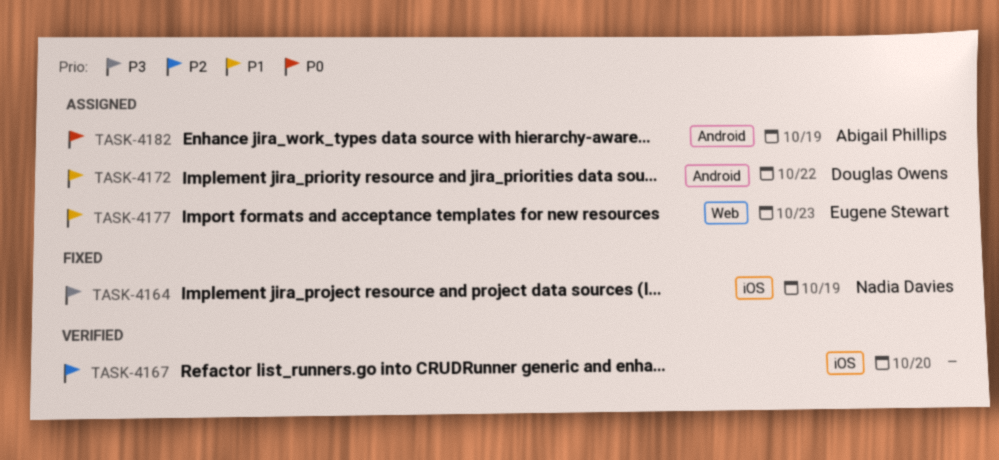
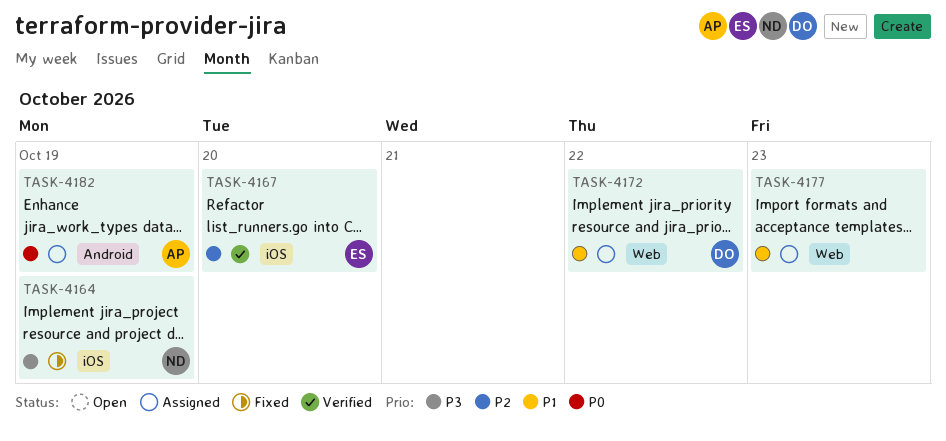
TASK-4167, owner: none -> Eugene Stewart
TASK-4172, label: Android -> Web
TASK-4177, owner: Eugene Stewart -> none

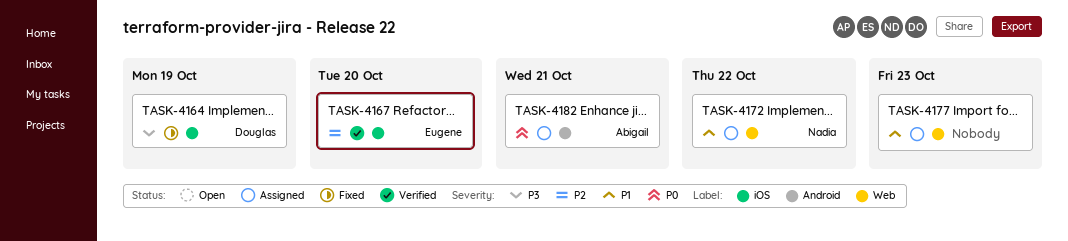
TASK-4164, owner: Nadia -> Douglas
TASK-4172, owner: Douglas -> Nadia
TASK-4182, due: Oct 19 -> Oct 21

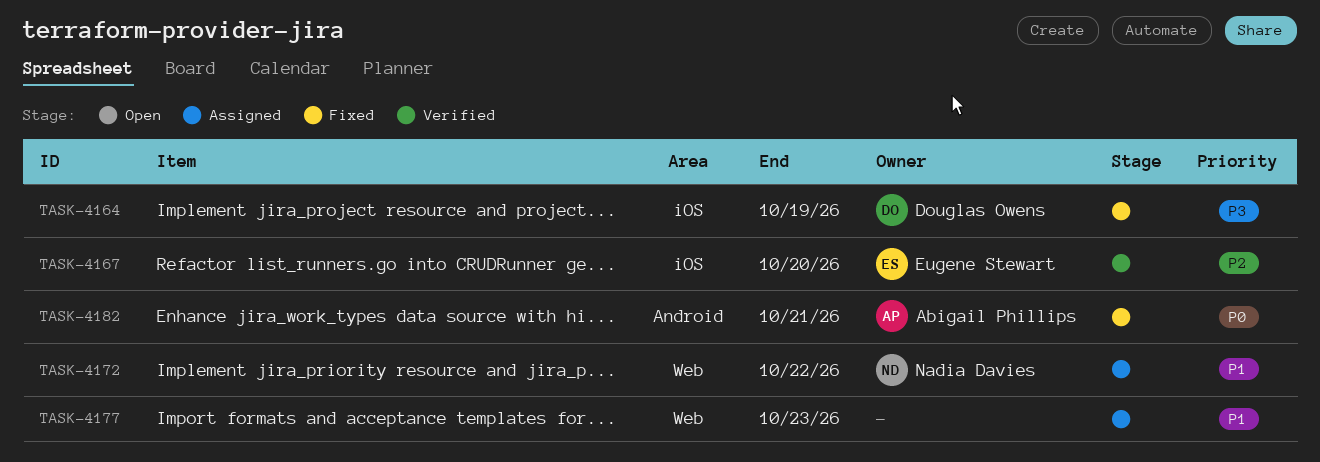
TASK-4182, status: Assigned -> Fixed

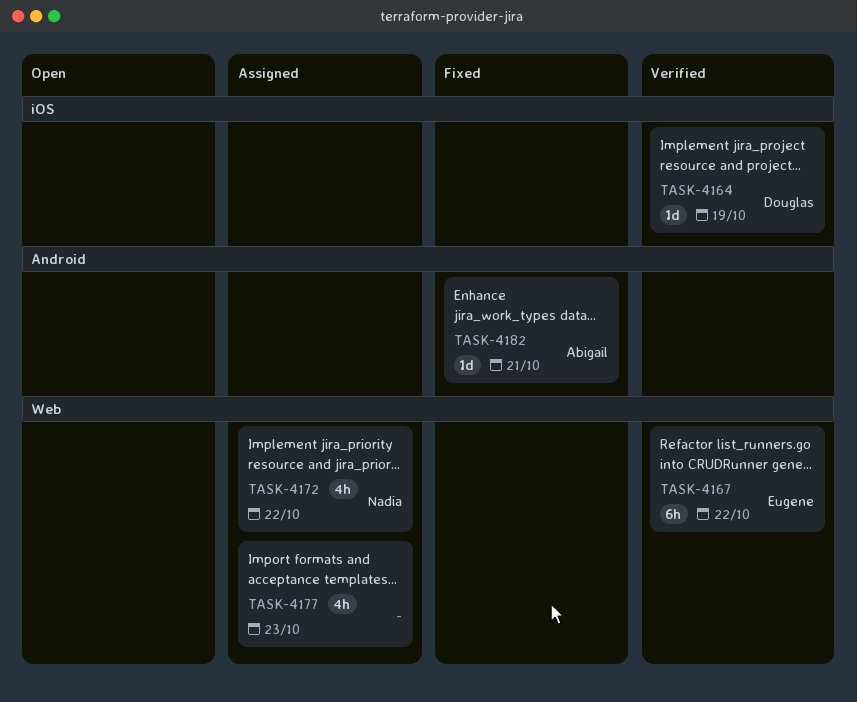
TASK-4164, status: Fixed -> Verified
TASK-4167, label: iOS -> Web
TASK-4167, due: Oct 20 -> Oct 22

